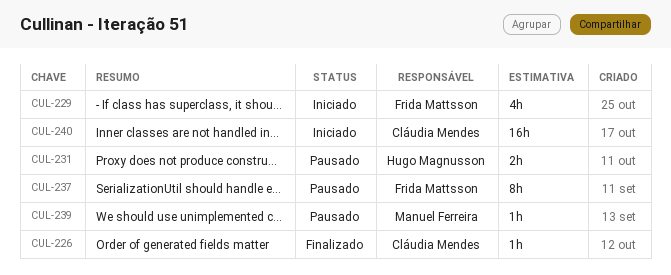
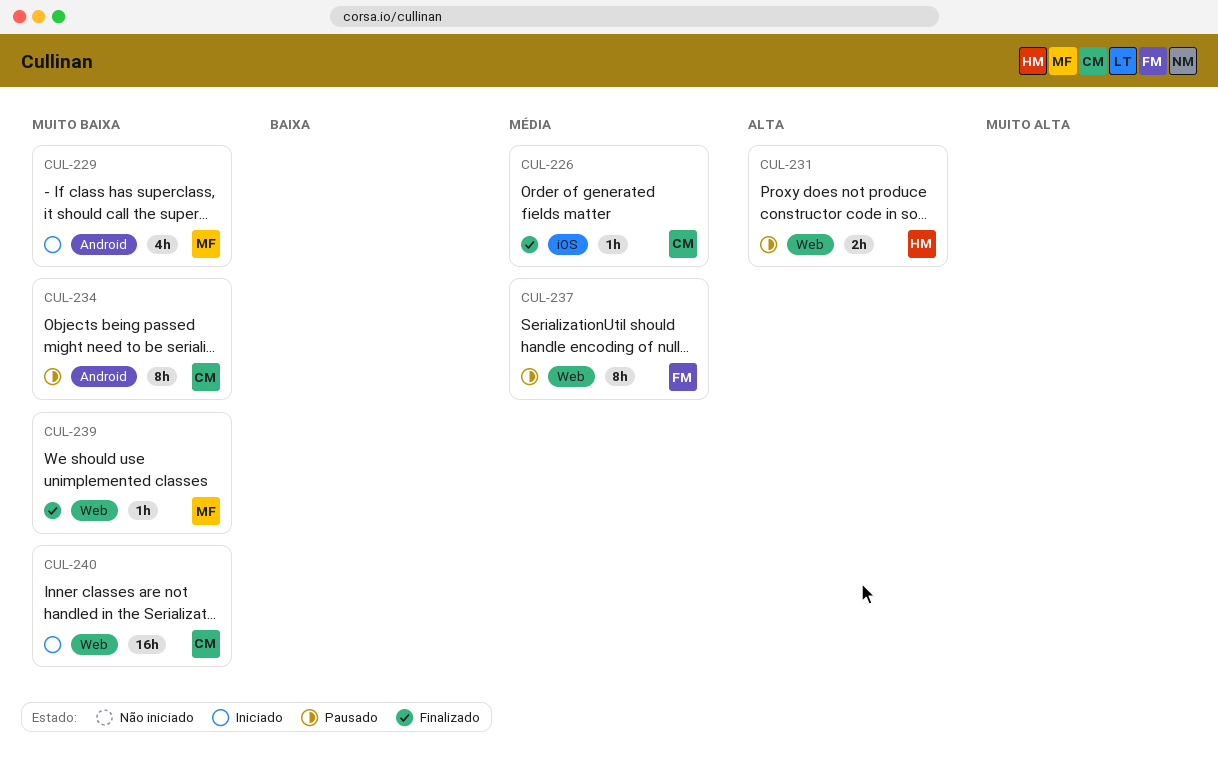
CUL-229, owner: Frida Mattsson -> Manuel Ferreira
CUL-234: none -> present
CUL-239, status: Pausado -> Finalizado

